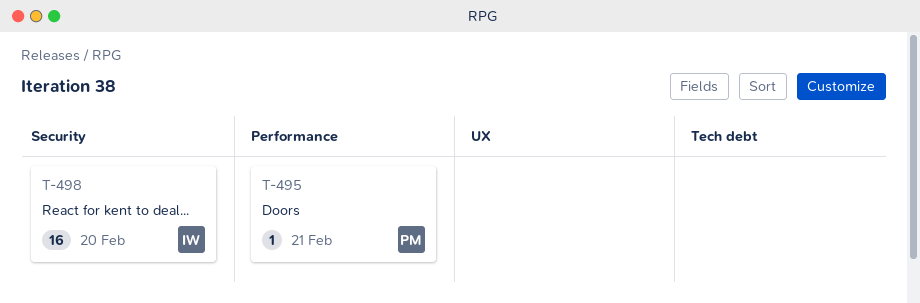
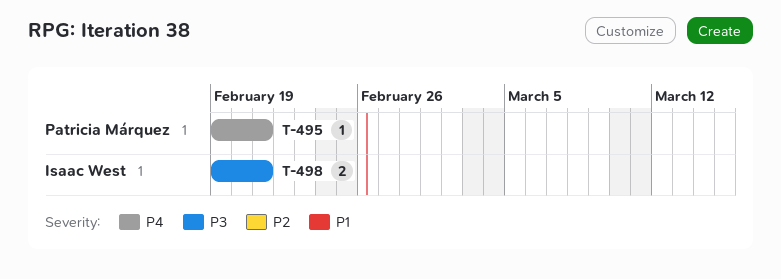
T-498, estimate: 16 -> 2
T-498, due: Feb 20 -> Feb 21

